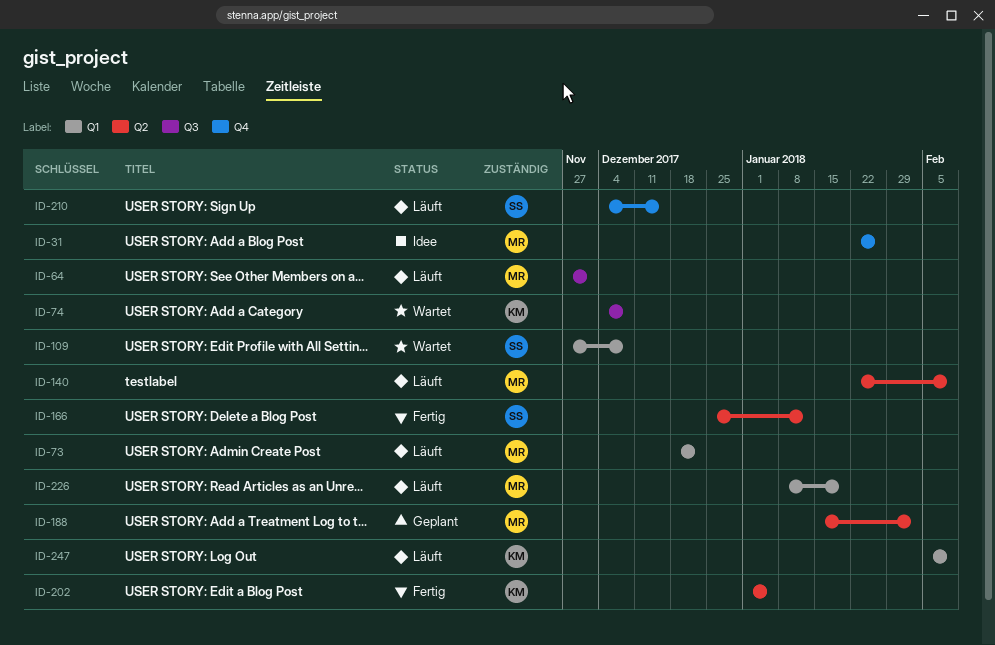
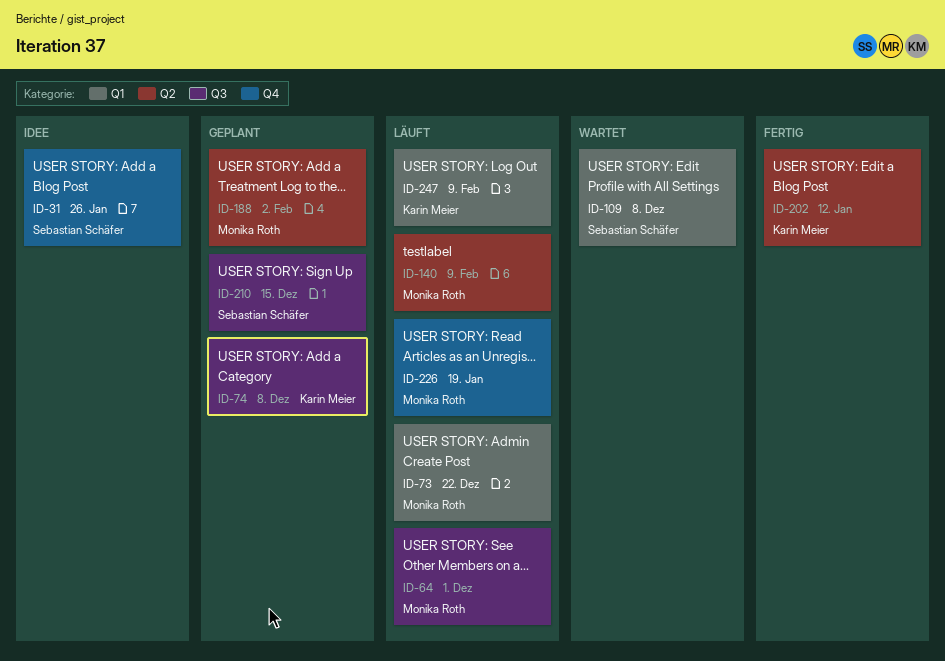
ID-31, owner: Monika Roth -> Sebastian Schäfer
ID-74, status: Wartet -> Geplant
ID-166: present -> none
ID-202, due: Jan 5 -> Jan 12
ID-210, status: Läuft -> Geplant
ID-210, label: Q4 -> Q3
ID-226, label: Q1 -> Q4

